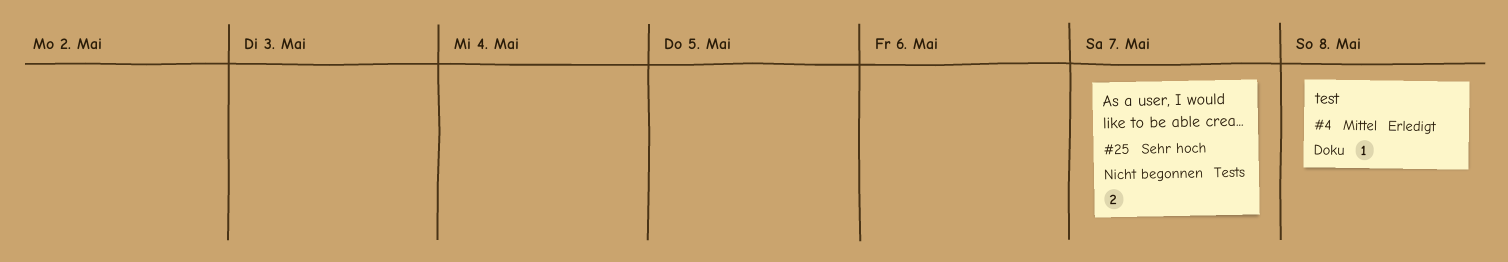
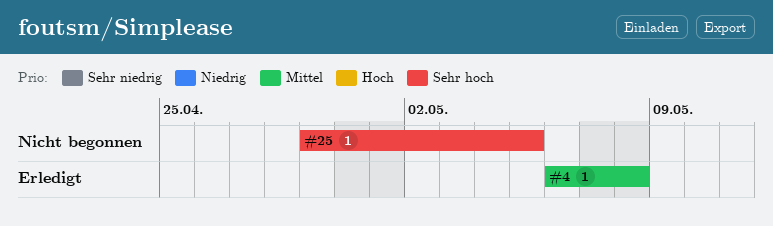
#25, estimate: 2 -> 1
#25, due: May 7 -> May 5

